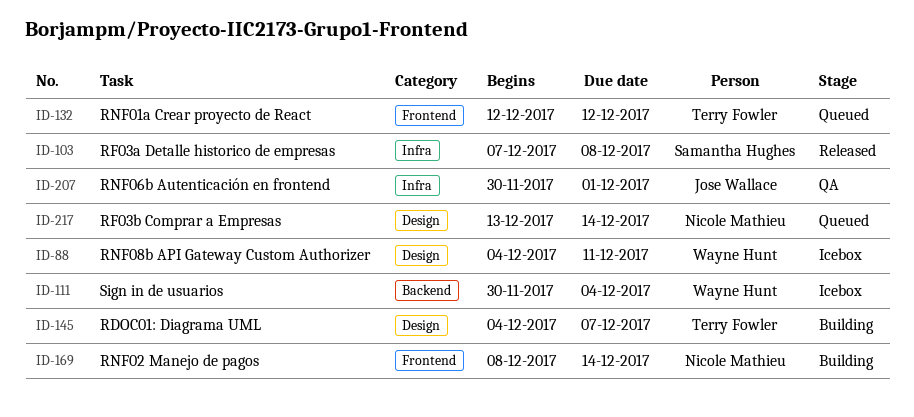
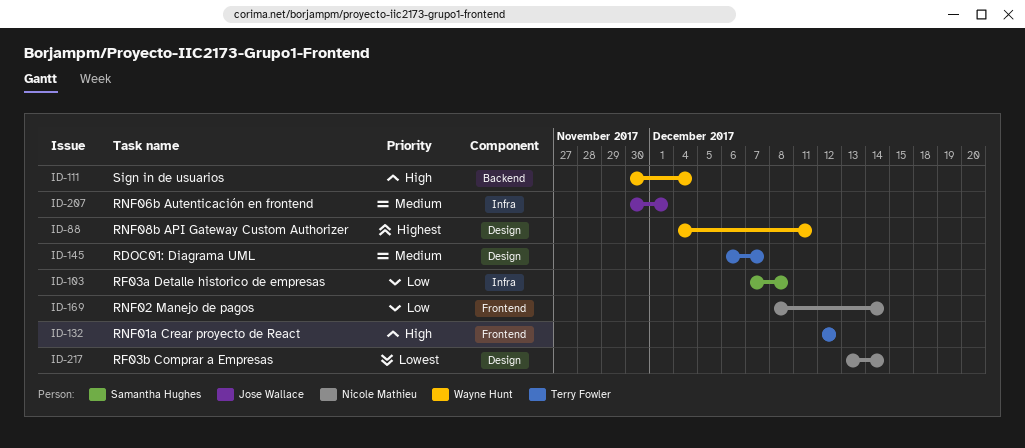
ID-145, start: Dec 4 -> Dec 6

